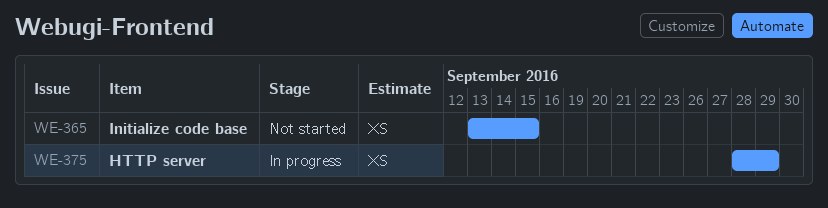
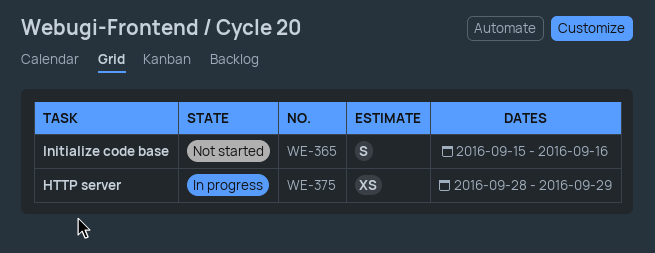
WE-365, estimate: XS -> S
WE-365, start: Sep 13 -> Sep 15
WE-365, due: Sep 15 -> Sep 16

